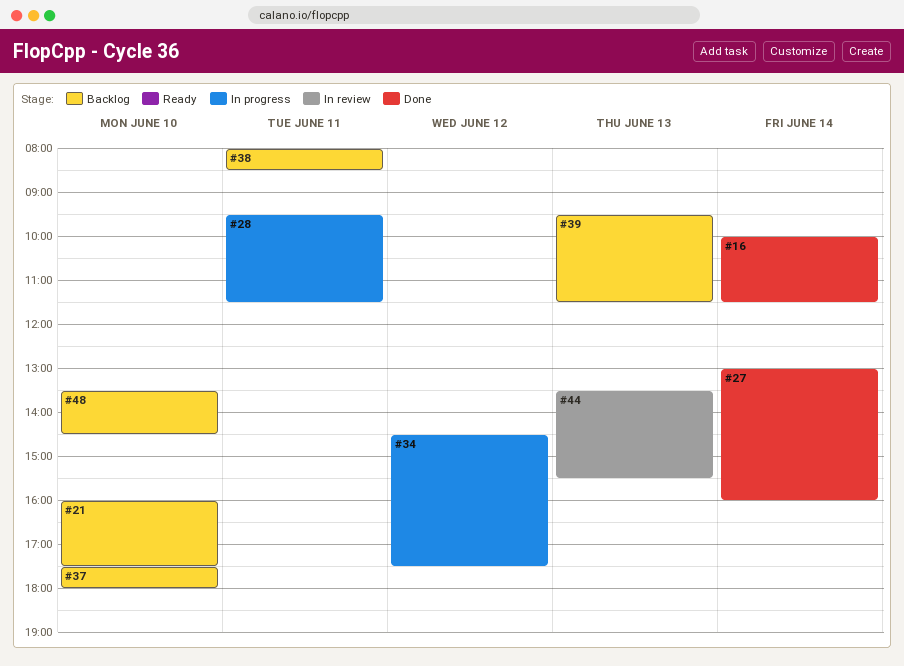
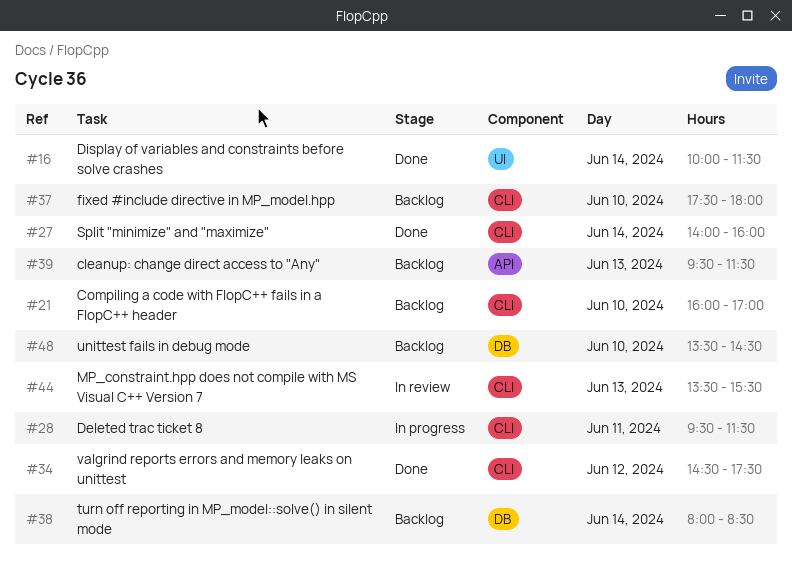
#21, ends: 17:30 -> 17:00
#27, begins: 13:00 -> 14:00
#34, status: In progress -> Done
#38, day: Jun 11 -> Jun 14

